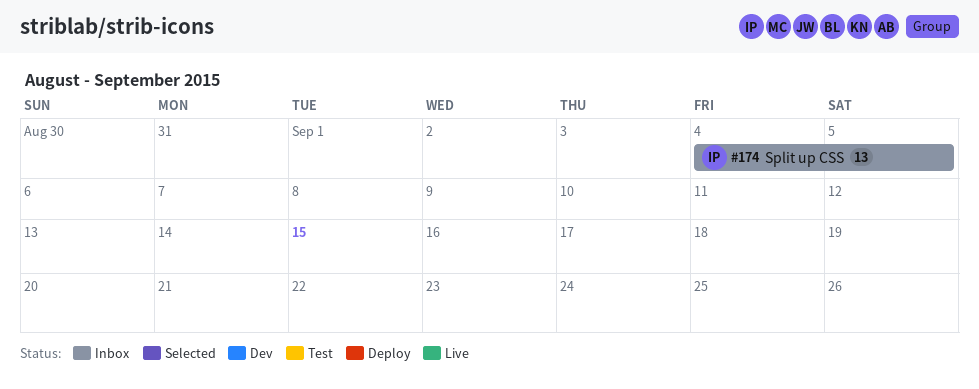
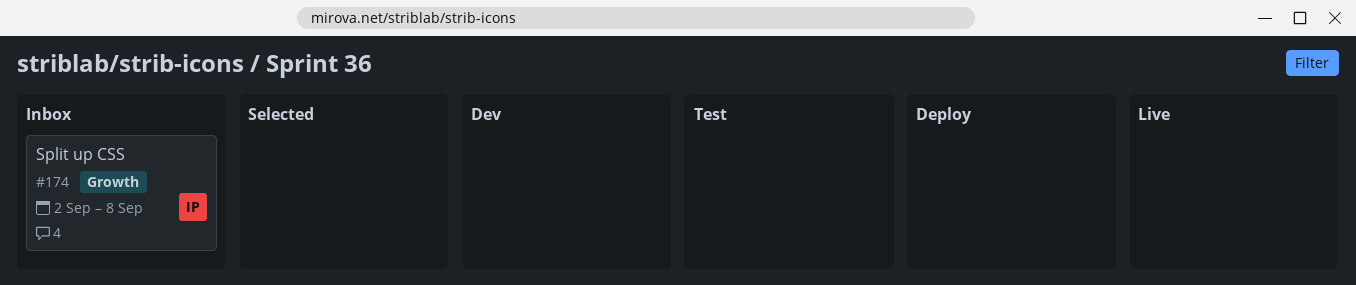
#174, start: Sep 4 -> Sep 2
#174, due: Sep 5 -> Sep 8

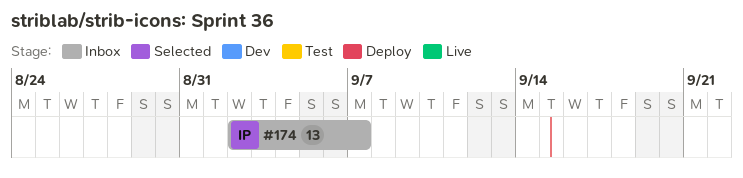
#174, due: Sep 8 -> Sep 7

